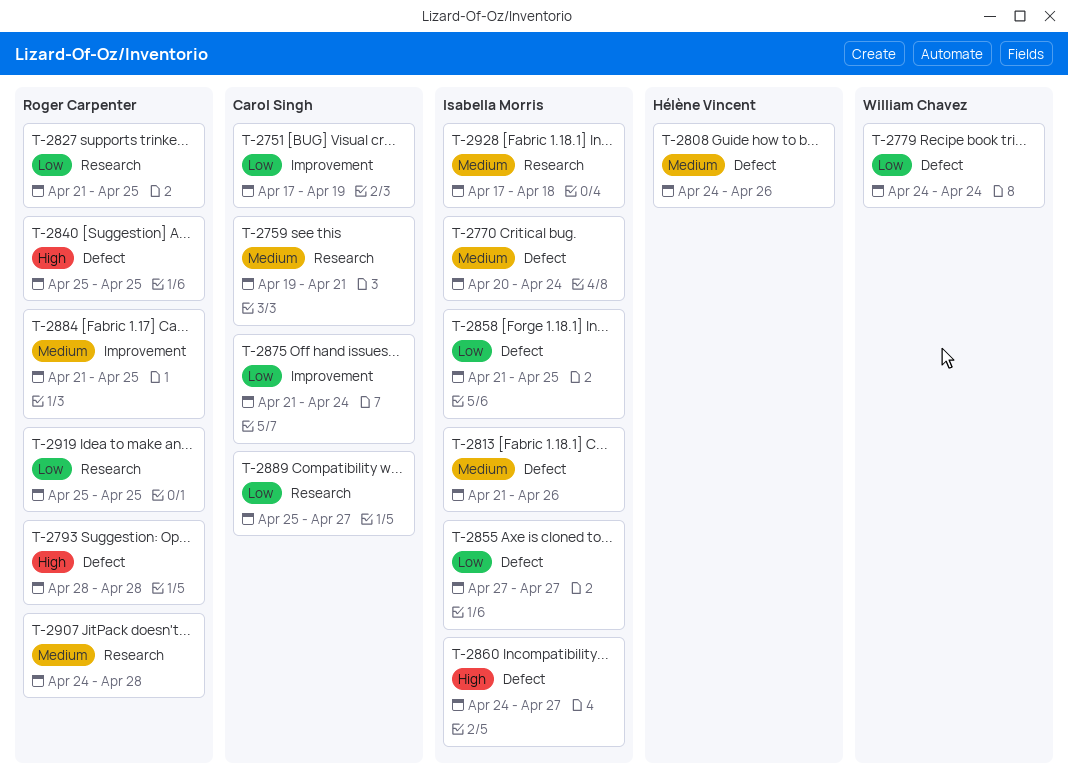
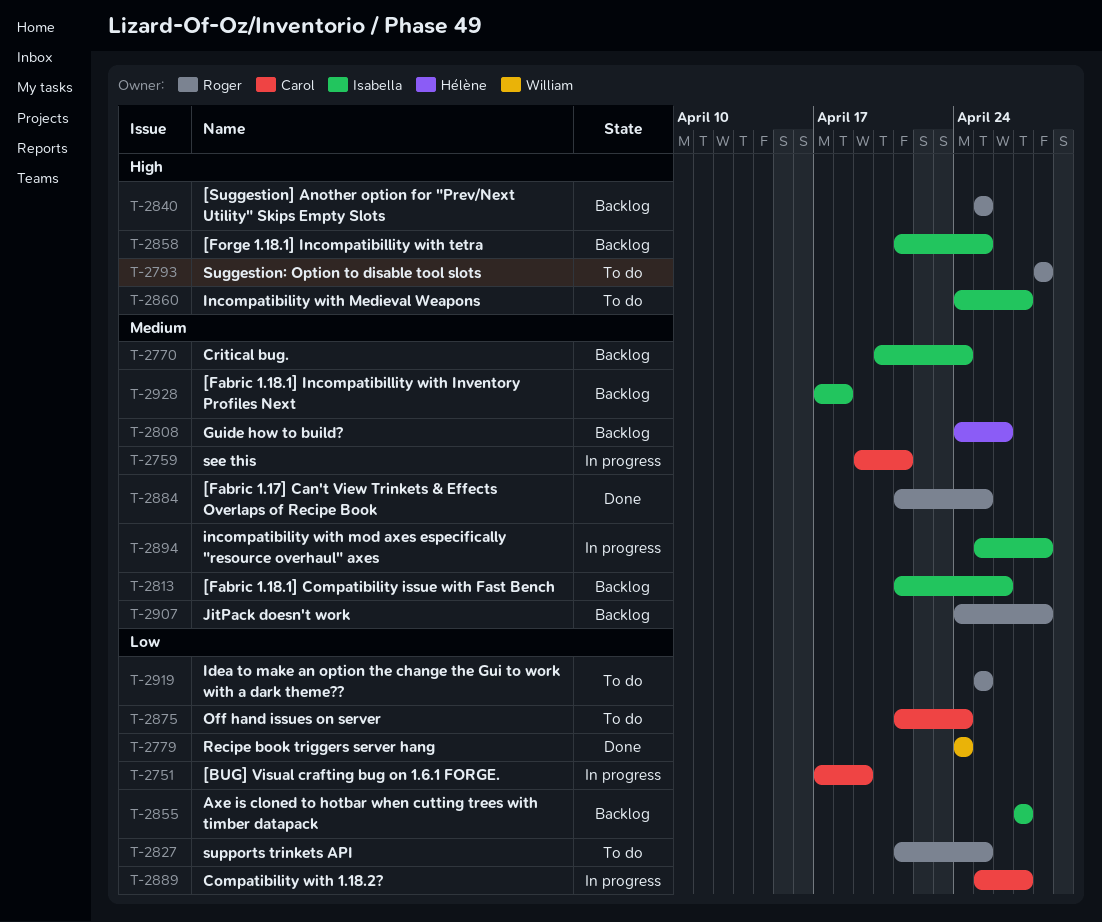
T-2858, priority: Low -> High
T-2894: none -> present

